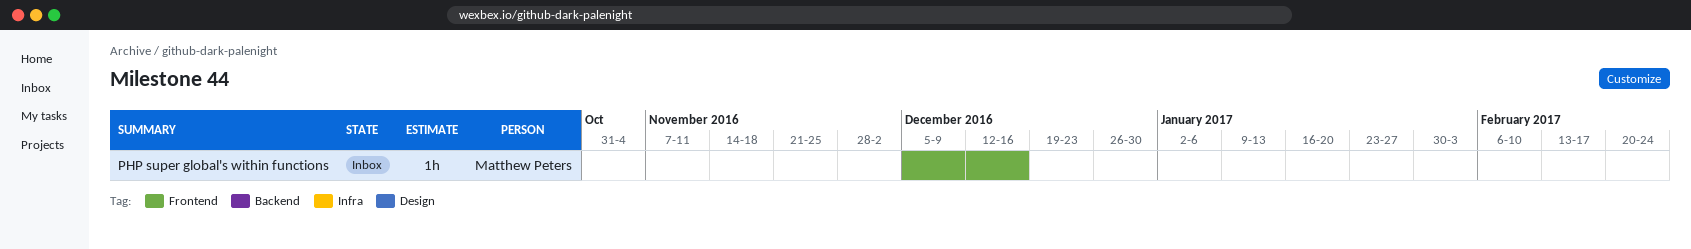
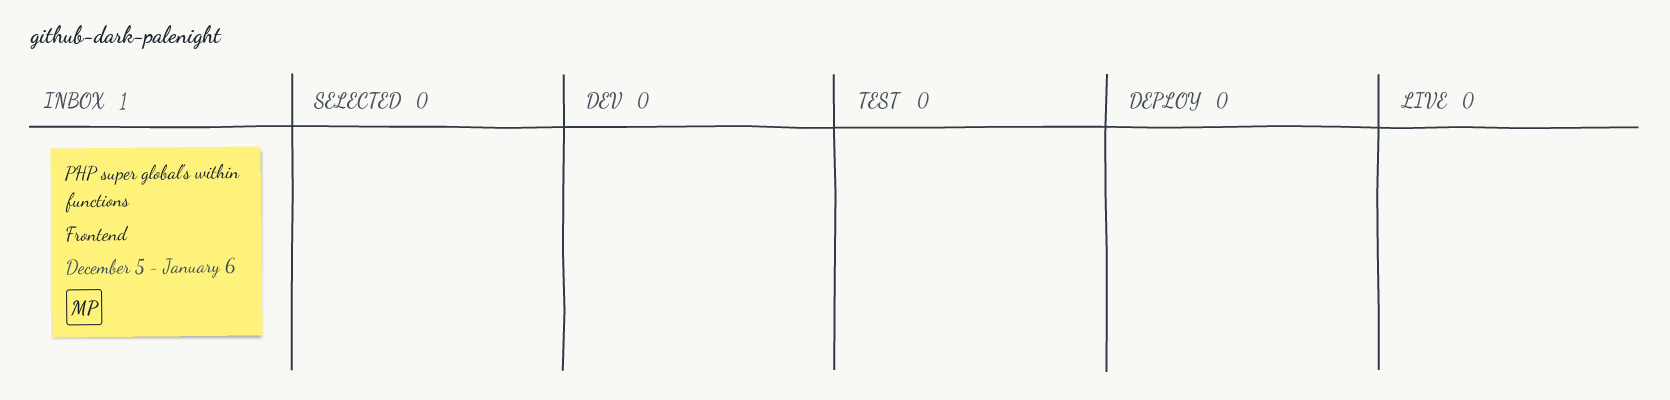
PHP super global's within functions, due: Dec 16 -> Jan 6

